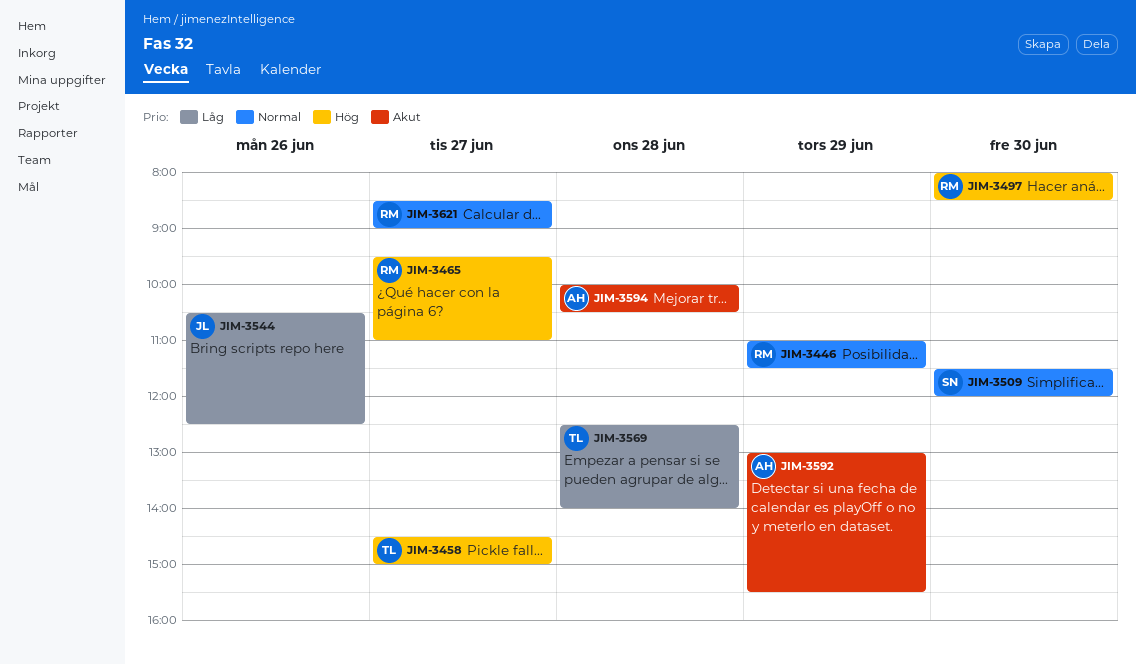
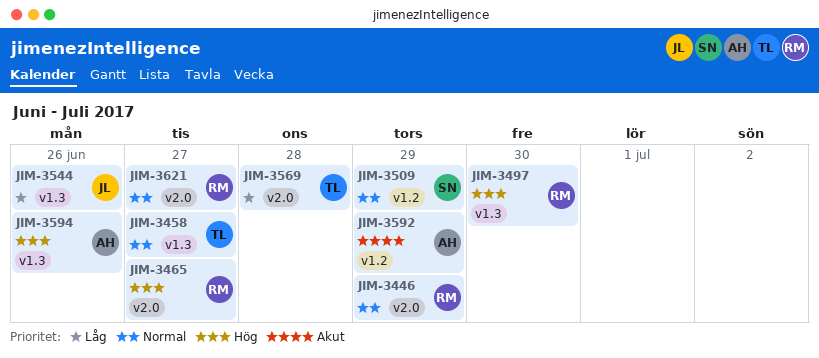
JIM-3458, priority: Hög -> Normal
JIM-3509, day: Jun 30 -> Jun 29
JIM-3594, priority: Akut -> Hög
JIM-3594, day: Jun 28 -> Jun 26

